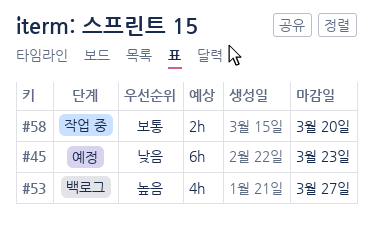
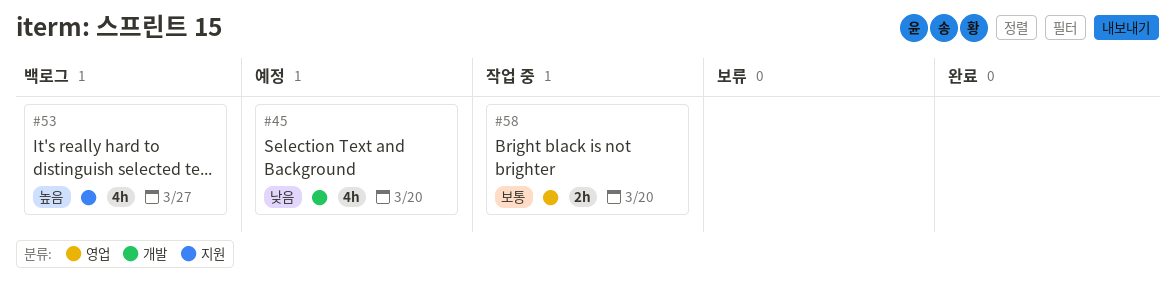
#45, estimate: 6h -> 4h
#45, due: Mar 23 -> Mar 20

